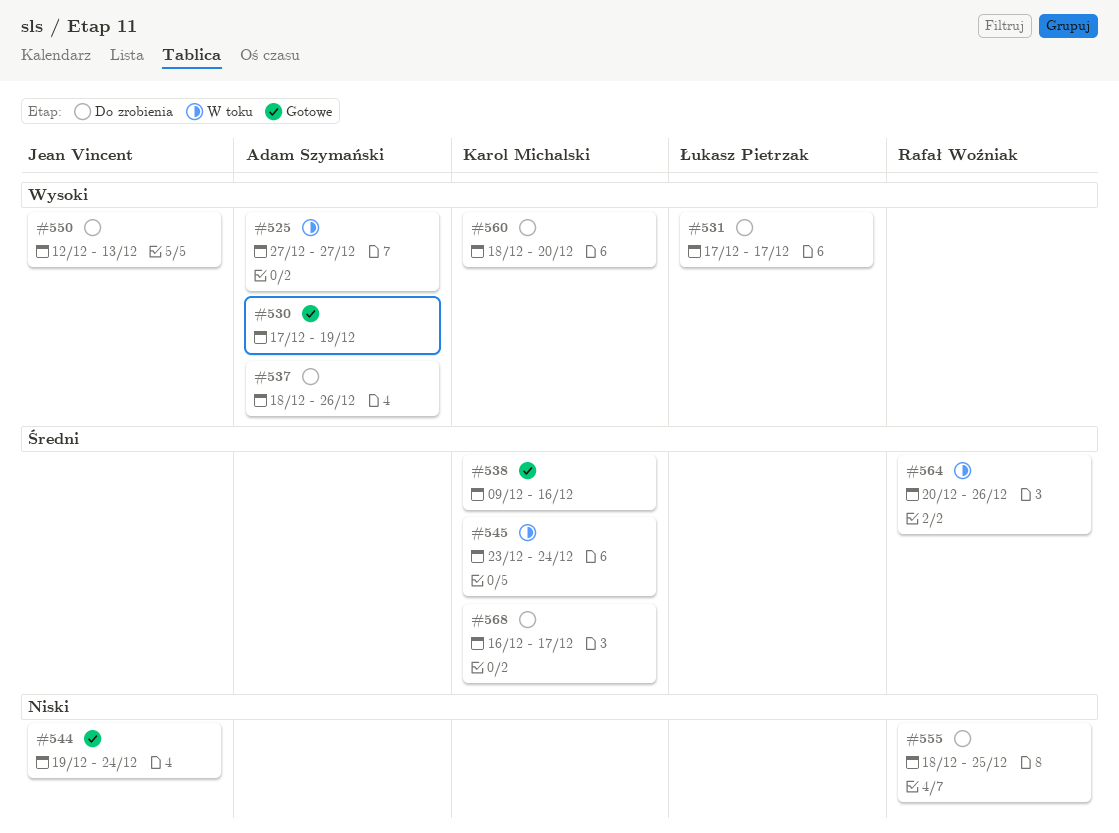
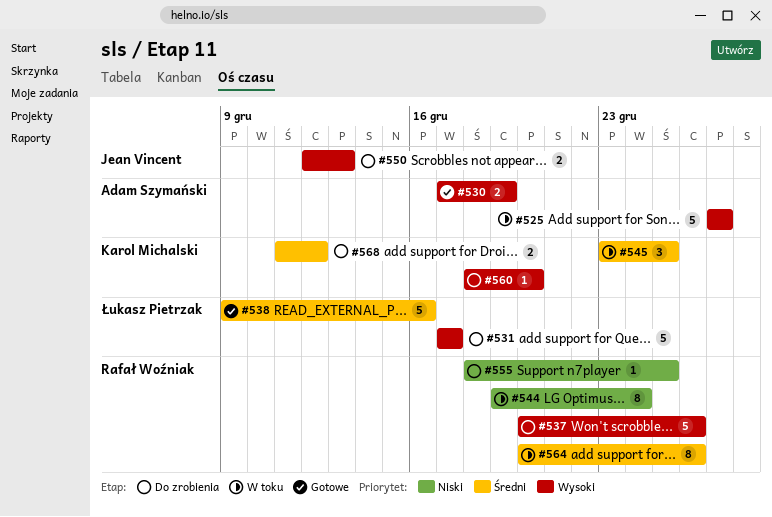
#537, owner: Adam Szymański -> Rafał Woźniak
#537, start: Dec 18 -> Dec 20
#538, owner: Karol Michalski -> Łukasz Pietrzak
#544, status: Gotowe -> W toku
#544, owner: Jean Vincent -> Rafał Woźniak
#545, due: Dec 24 -> Dec 25
#568, start: Dec 16 -> Dec 11
#568, due: Dec 17 -> Dec 12

